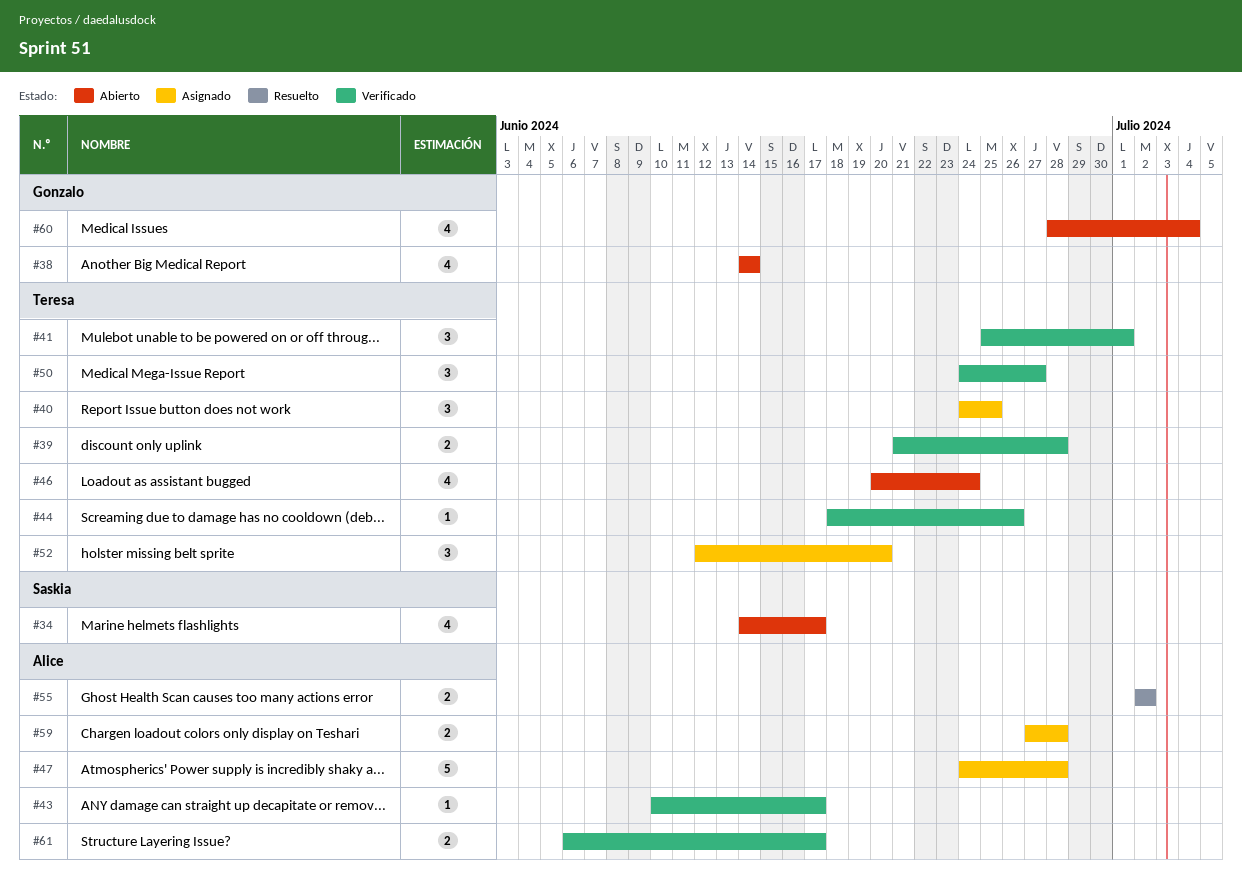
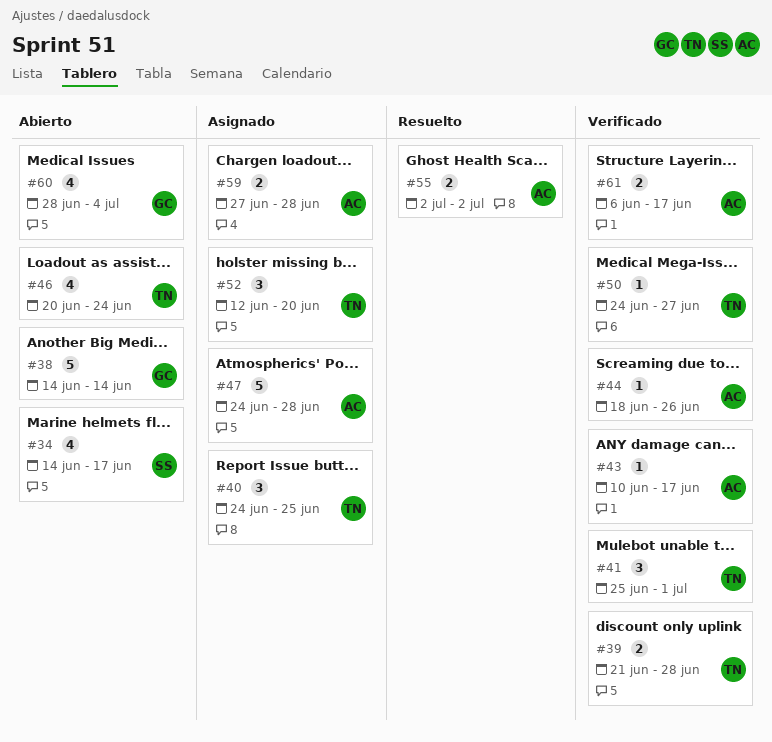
#38, estimate: 4 -> 5
#44, owner: Teresa -> Alice
#50, estimate: 3 -> 1

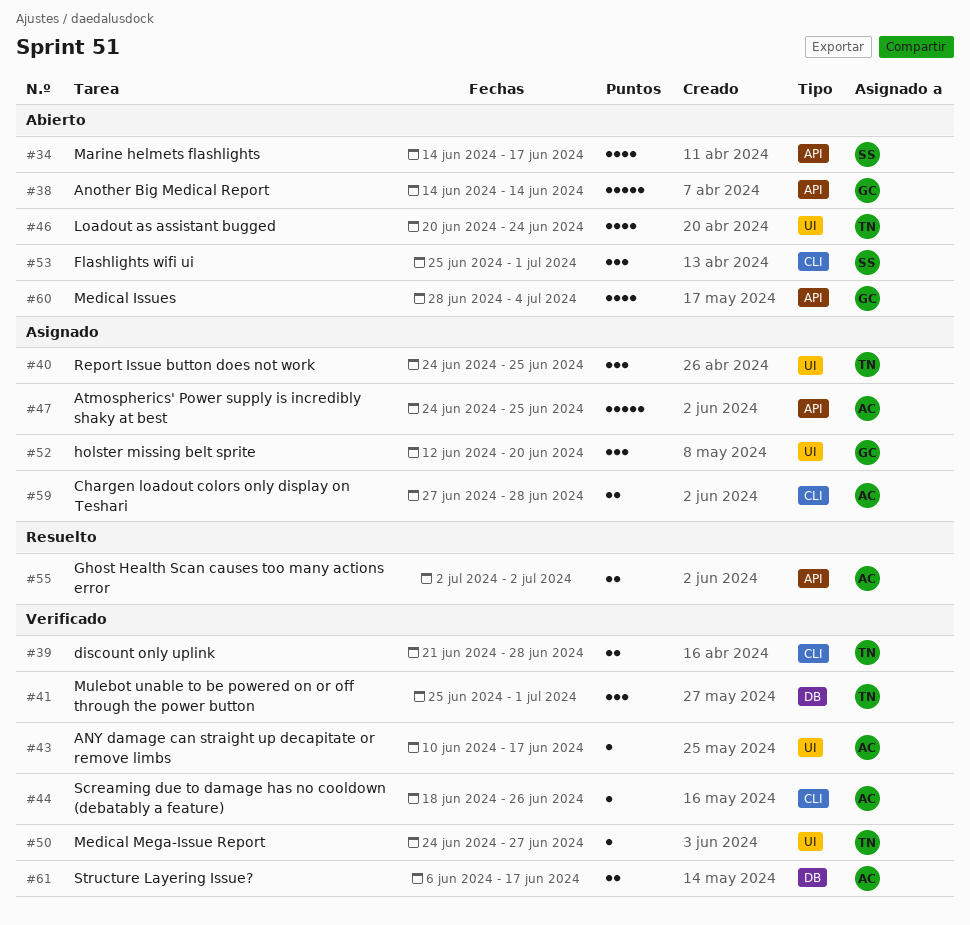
#47, due: Jun 28 -> Jun 25
#52, owner: TN -> GC
#53: none -> present

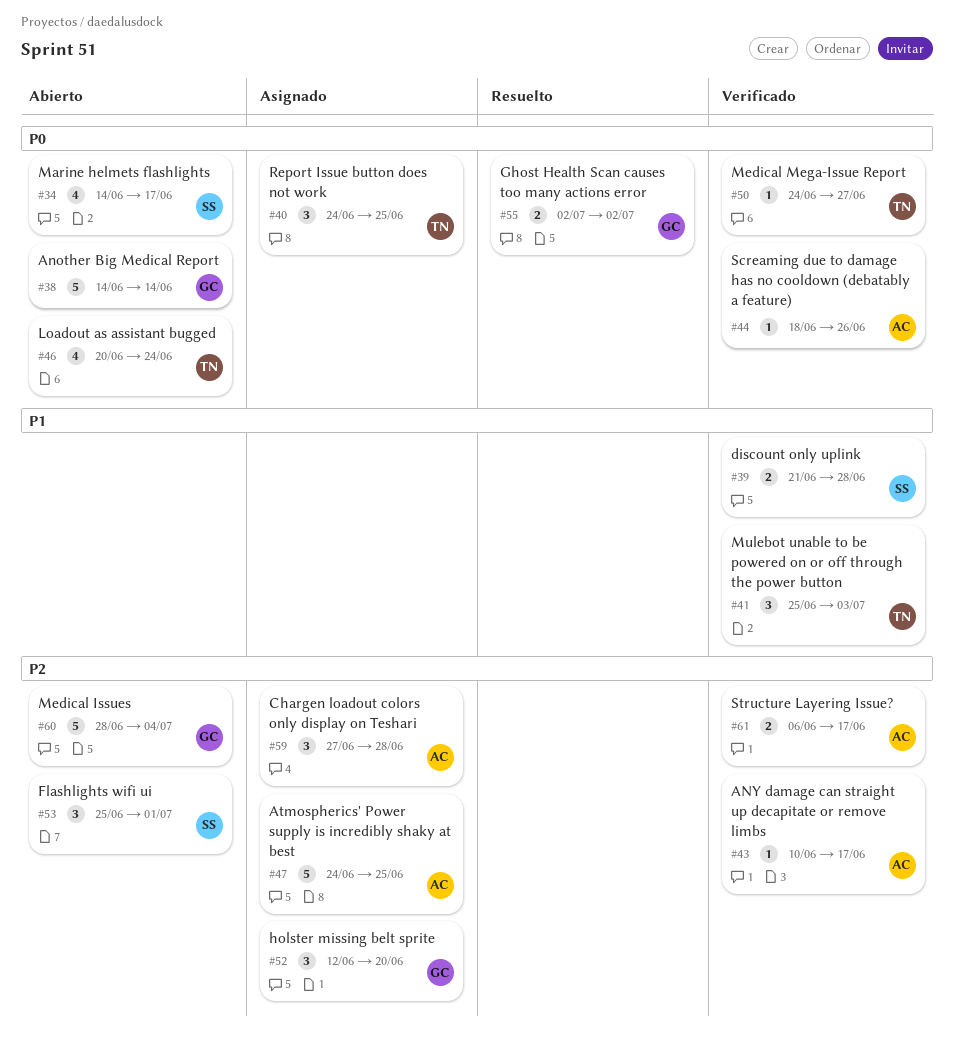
#39, owner: TN -> SS
#41, due: Jul 1 -> Jul 3
#55, owner: AC -> GC
#59, estimate: 2 -> 3
#60, estimate: 4 -> 5

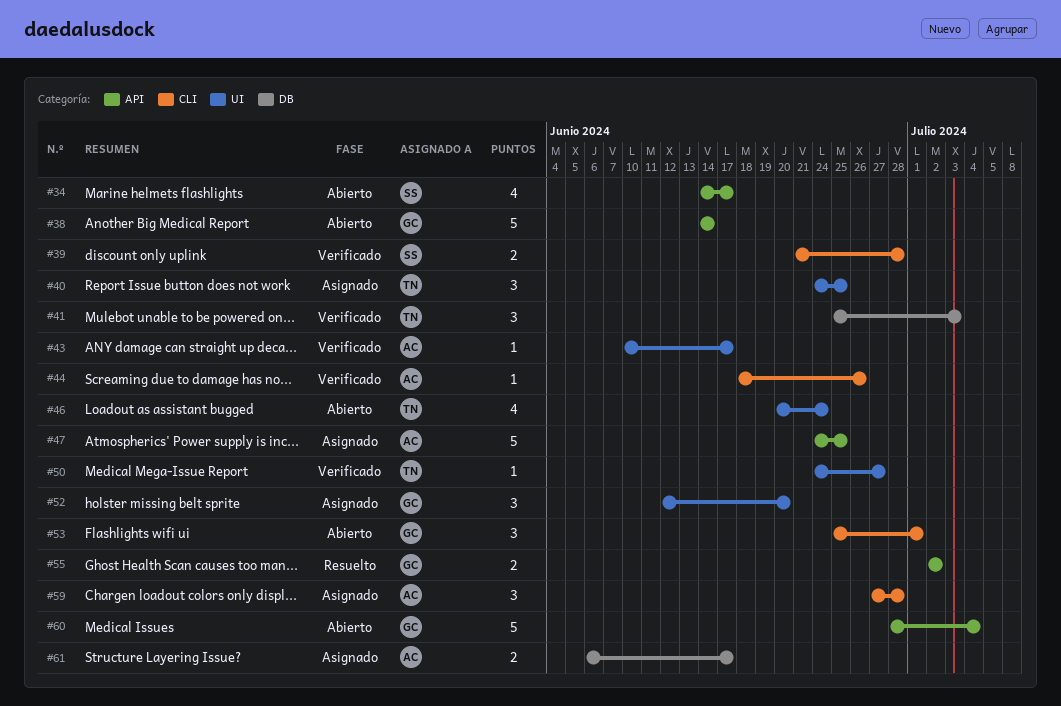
#53, owner: SS -> GC
#61, status: Verificado -> Asignado

